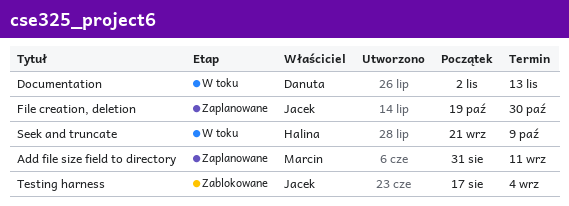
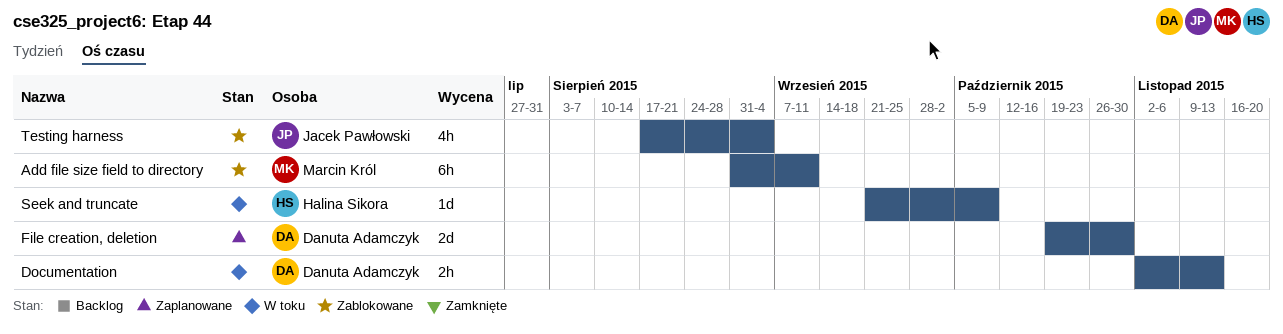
Add file size field to directory, status: Zaplanowane -> Zablokowane
File creation, deletion, owner: Jacek Pawłowski -> Danuta Adamczyk

